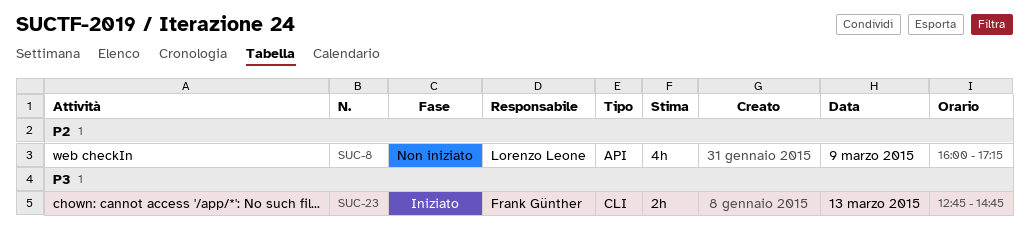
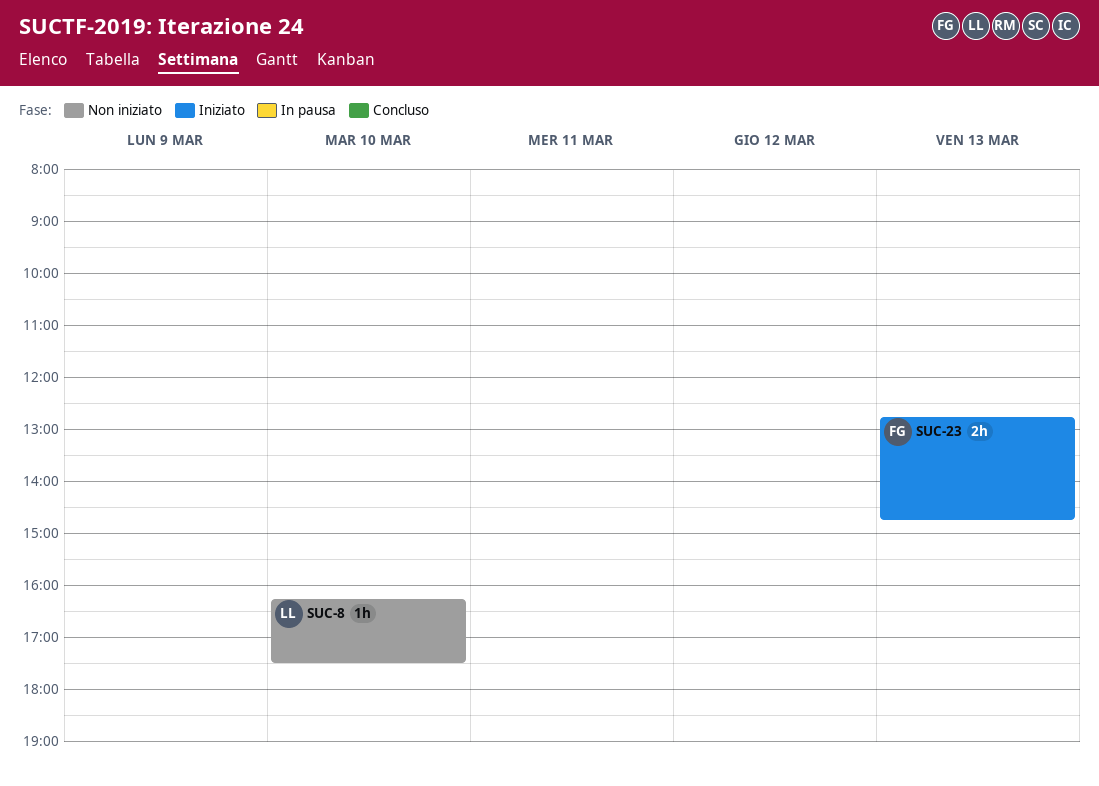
SUC-8, estimate: 4h -> 1h
SUC-8, day: Mar 9 -> Mar 10
SUC-8, begins: 16:00 -> 16:15
SUC-8, ends: 17:15 -> 17:30

